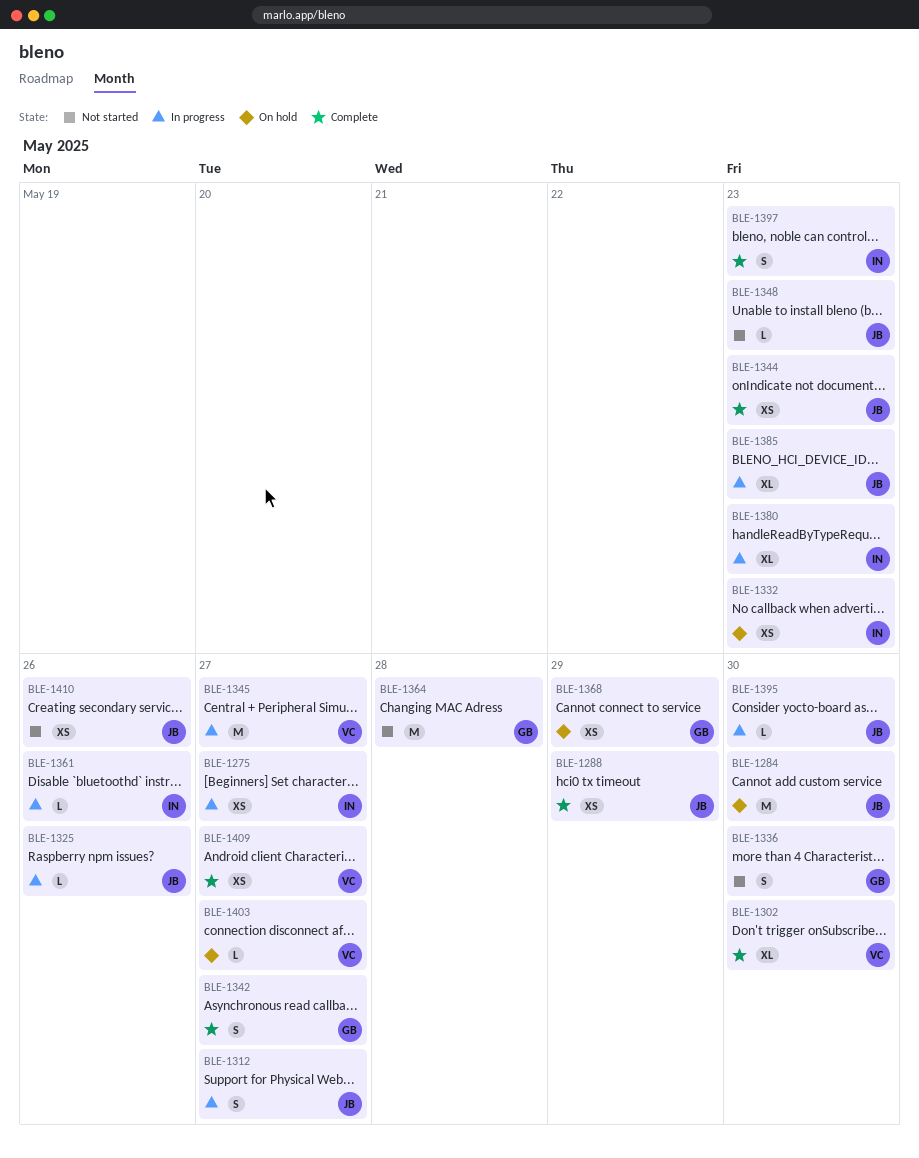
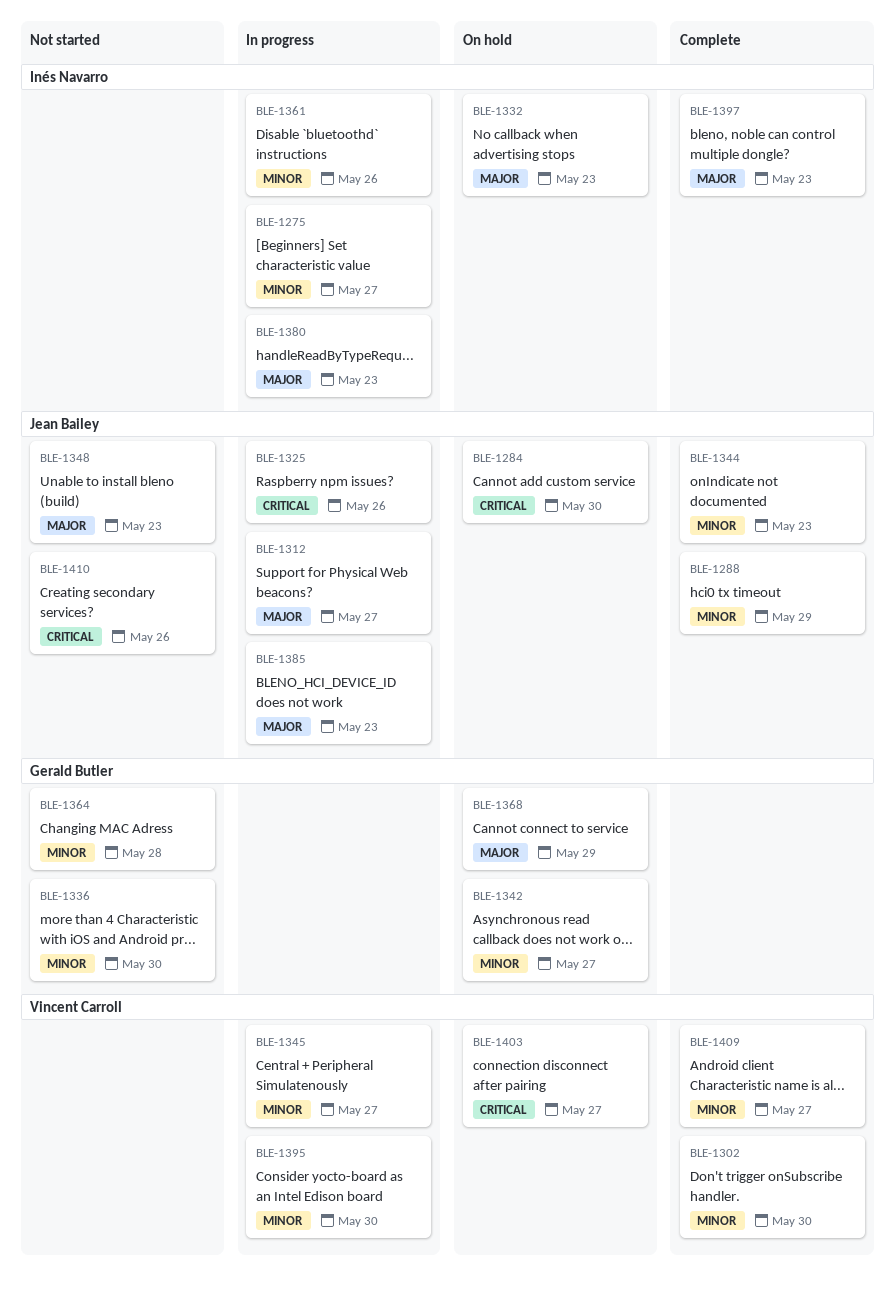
BLE-1342, status: Complete -> On hold
BLE-1395, owner: Jean Bailey -> Vincent Carroll

